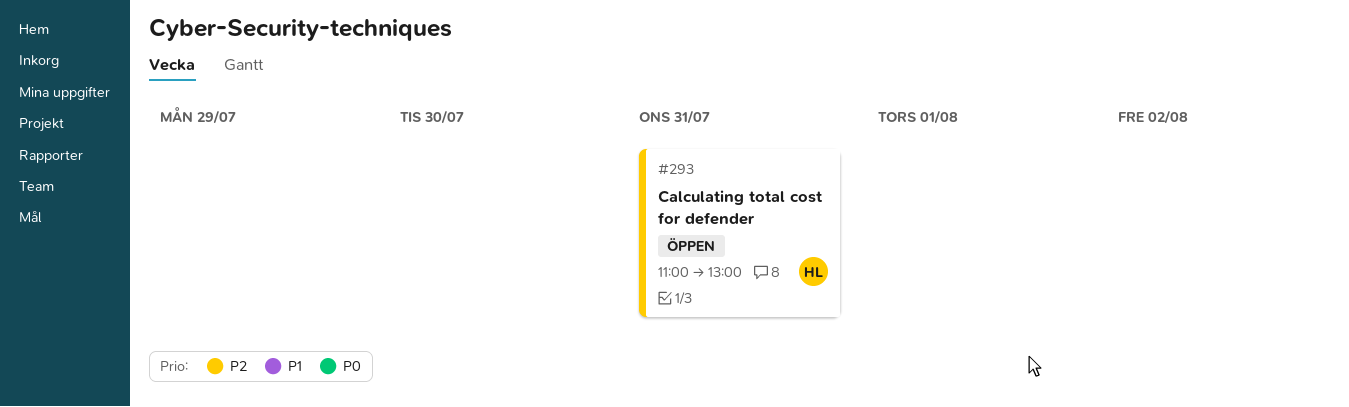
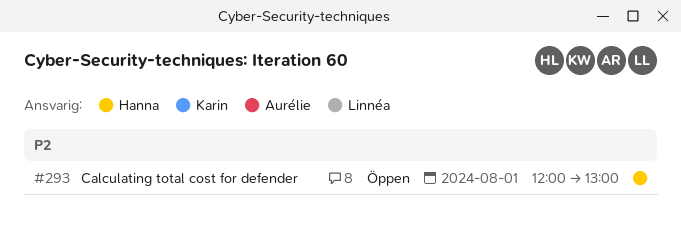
#293, day: Jul 31 -> Aug 1
#293, begins: 11:00 -> 12:00

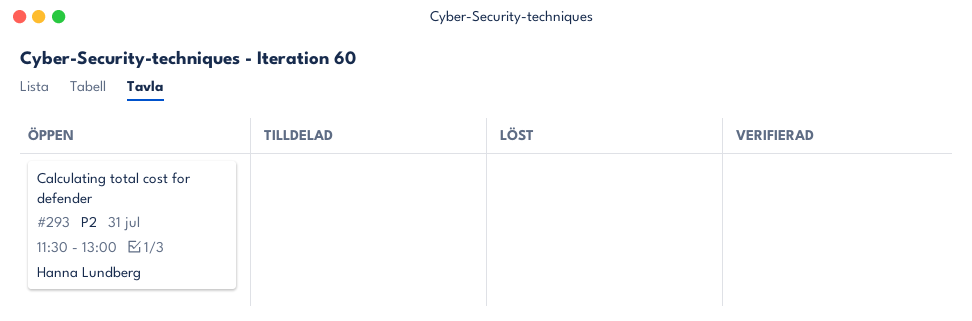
#293, day: Aug 1 -> Jul 31
#293, begins: 12:00 -> 11:30

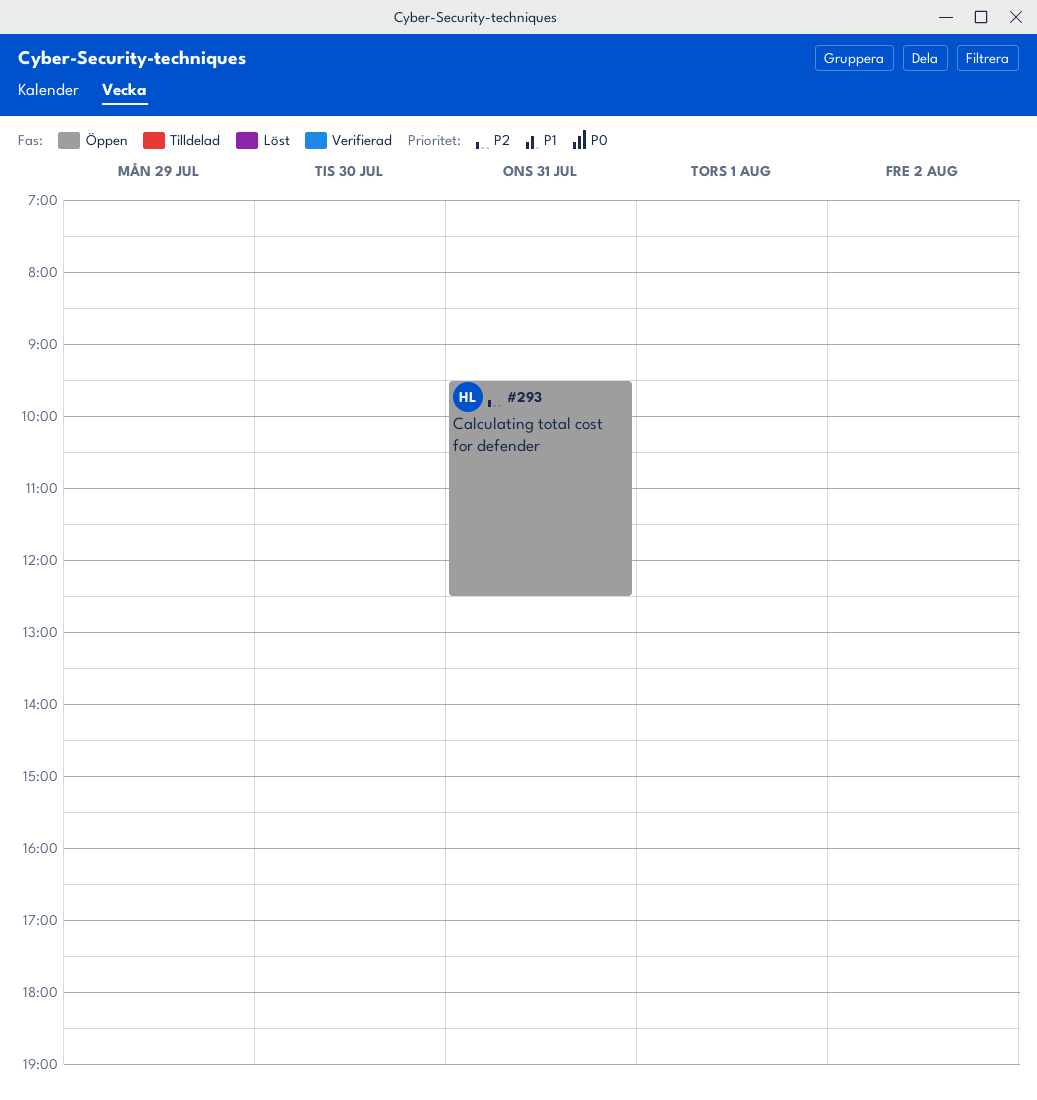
#293, begins: 11:30 -> 09:30
#293, ends: 13:00 -> 12:30

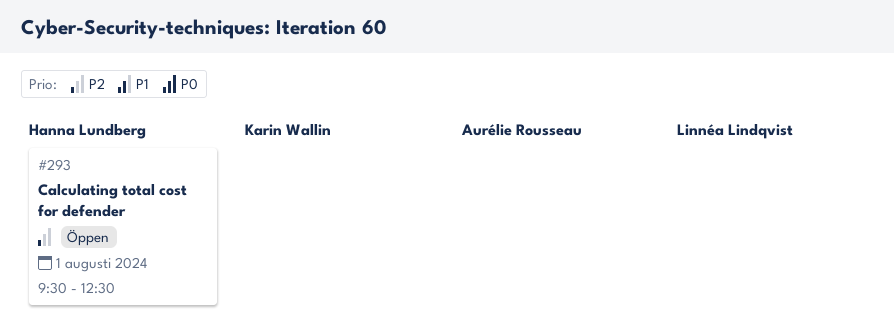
#293, day: Jul 31 -> Aug 1

